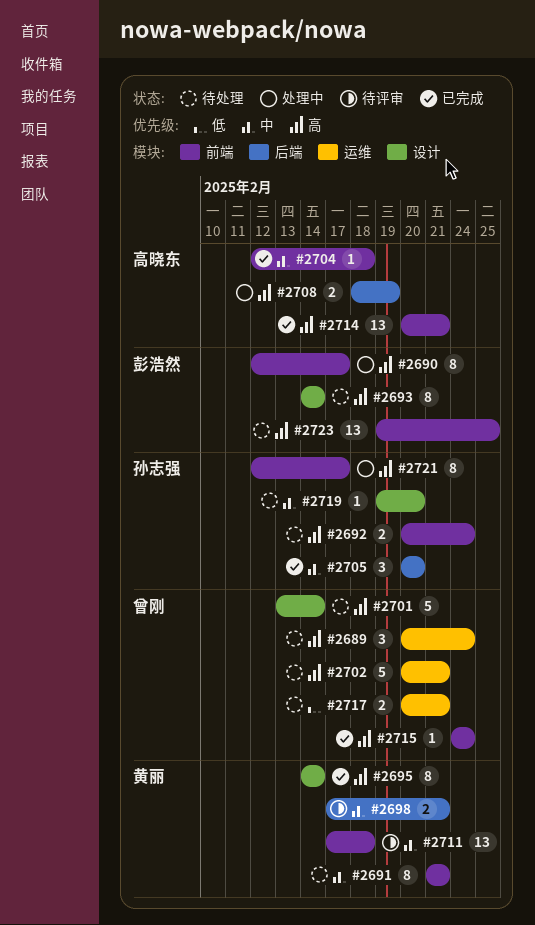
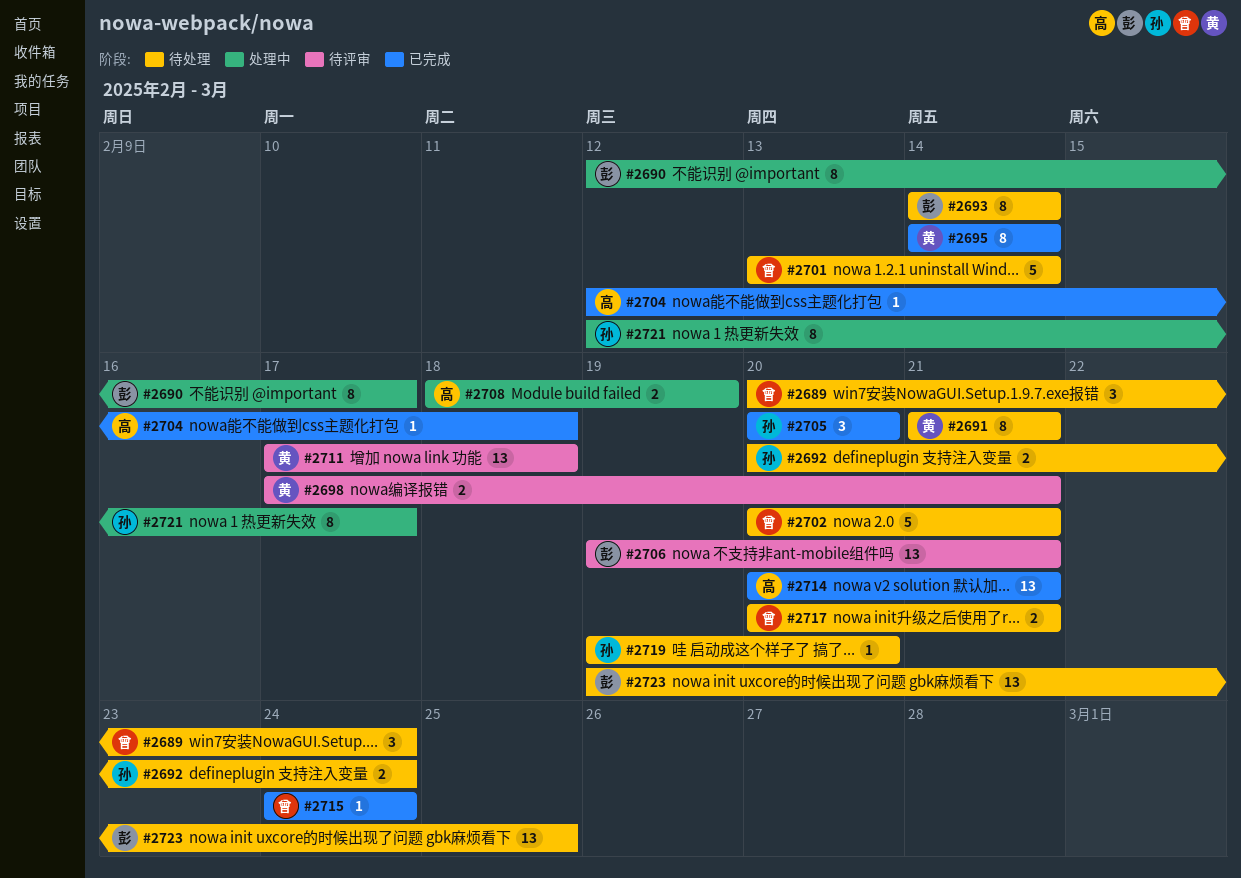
#2706: none -> present

